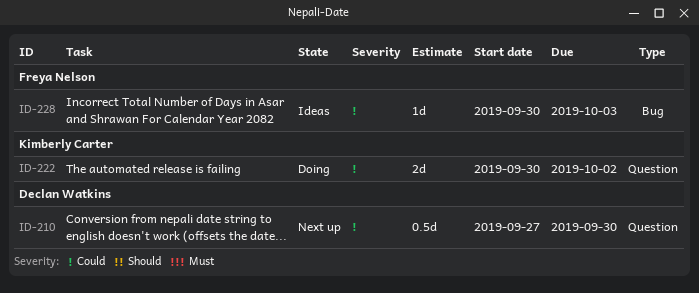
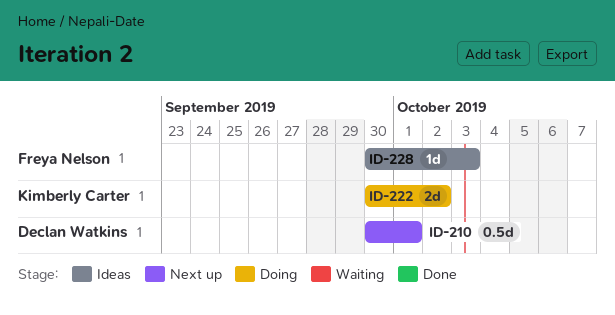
ID-210, start: Sep 27 -> Sep 30
ID-210, due: Sep 30 -> Oct 1

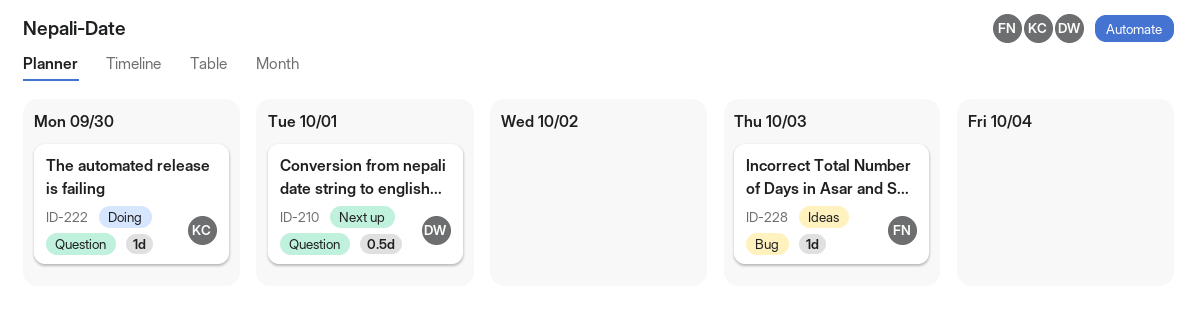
ID-222, estimate: 2d -> 1d
ID-222, due: Oct 2 -> Sep 30

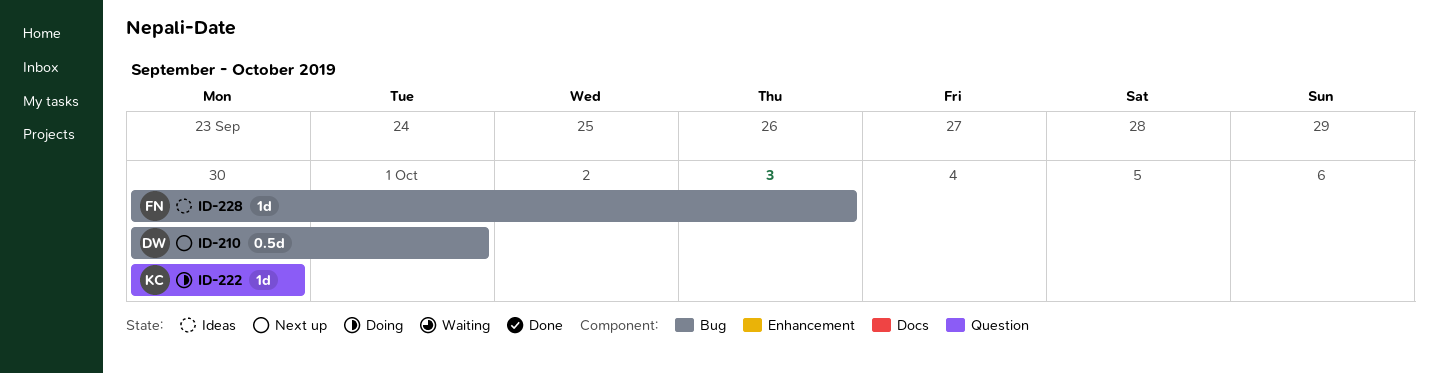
ID-210, label: Question -> Bug

